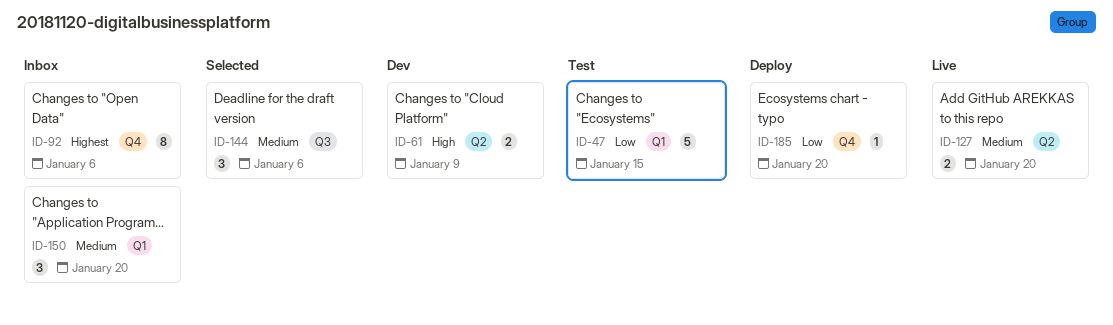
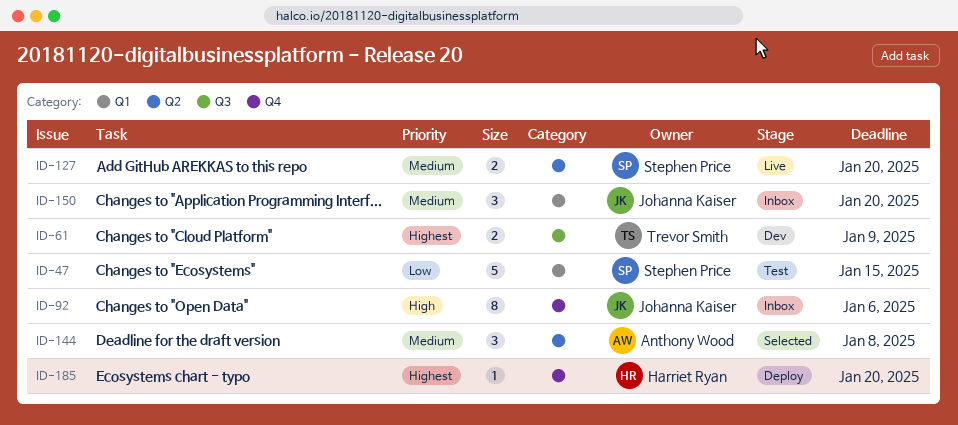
ID-61, priority: High -> Highest
ID-61, label: Q2 -> Q3
ID-92, priority: Highest -> High
ID-144, label: Q3 -> Q2
ID-144, due: Jan 6 -> Jan 8
ID-185, priority: Low -> Highest

